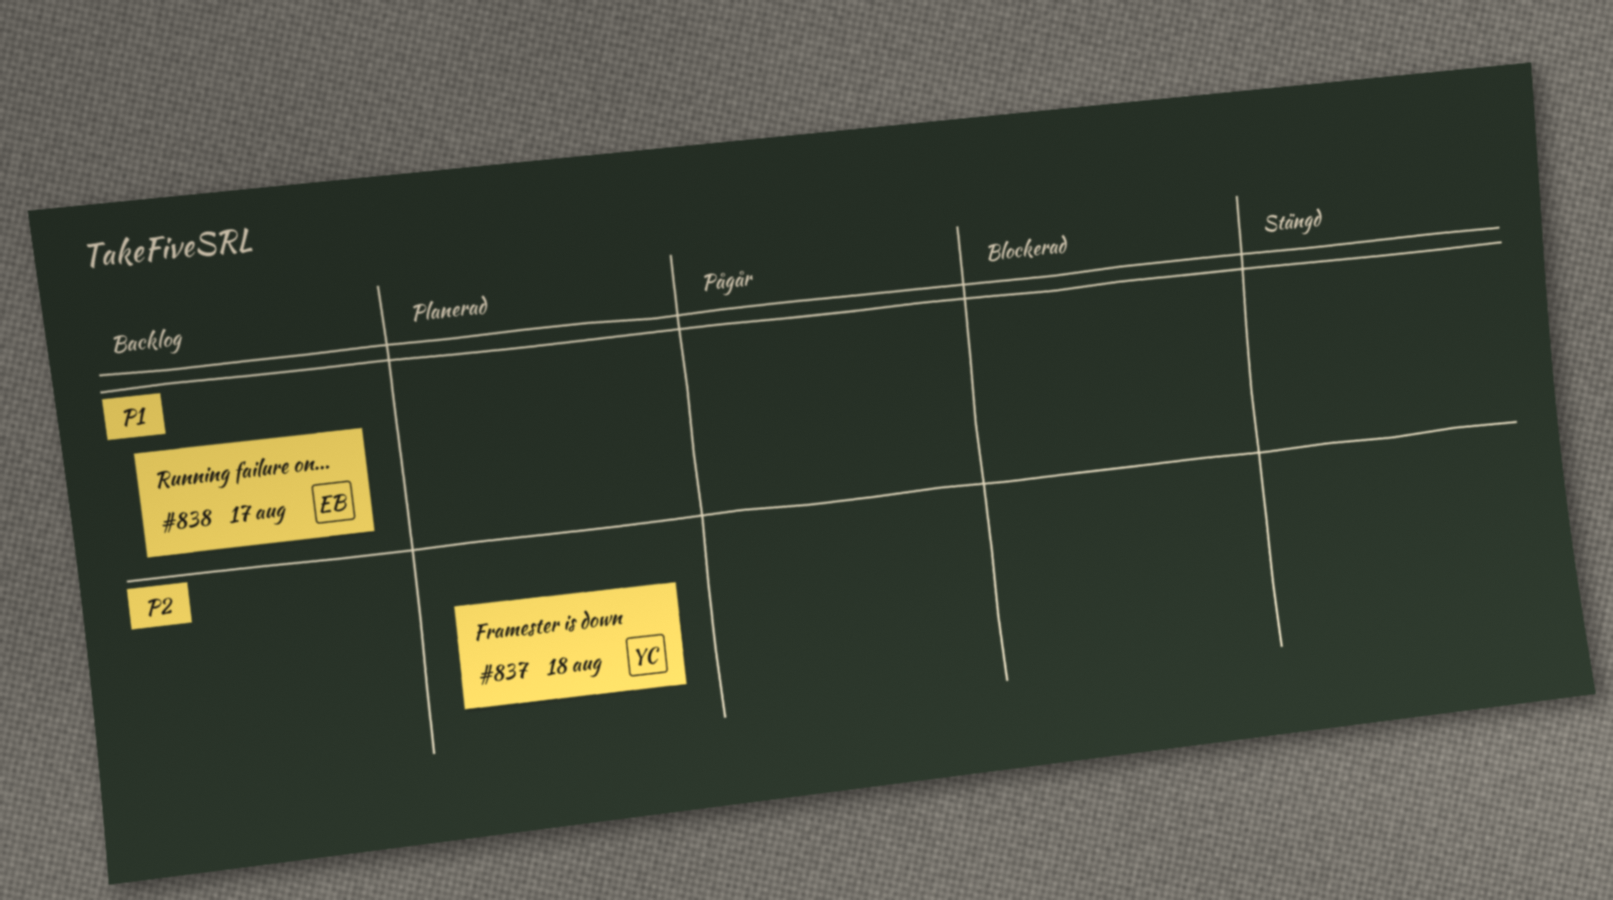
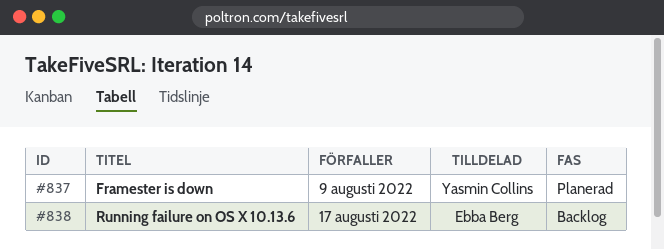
#837, due: Aug 18 -> Aug 9

